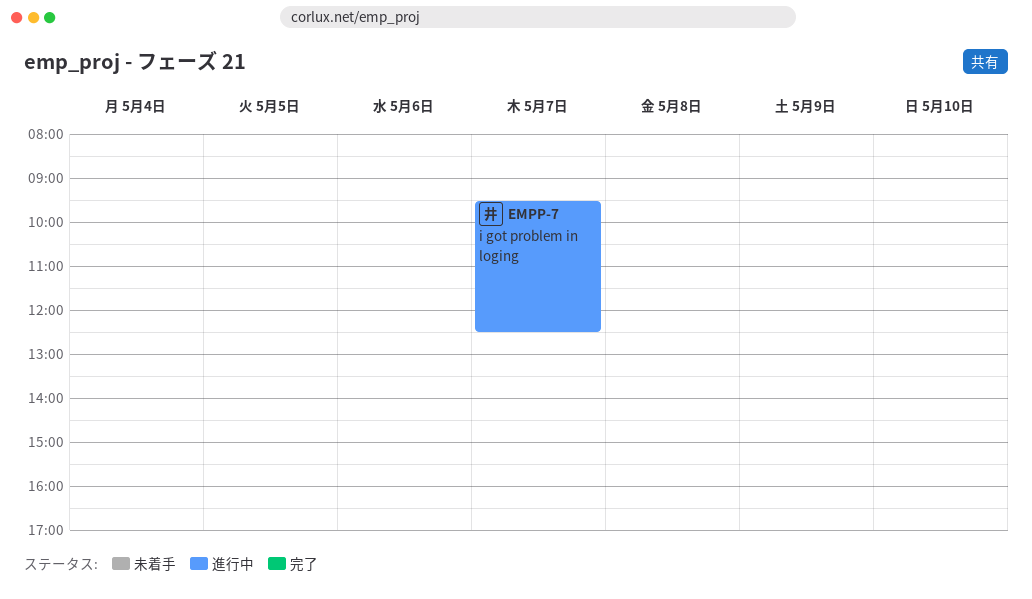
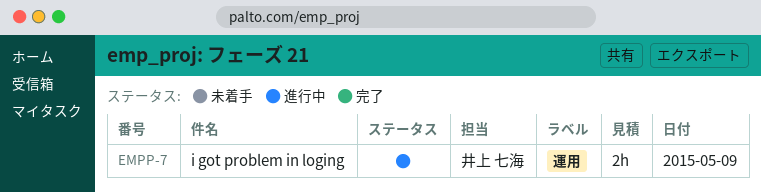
EMPP-7, day: May 7 -> May 9

